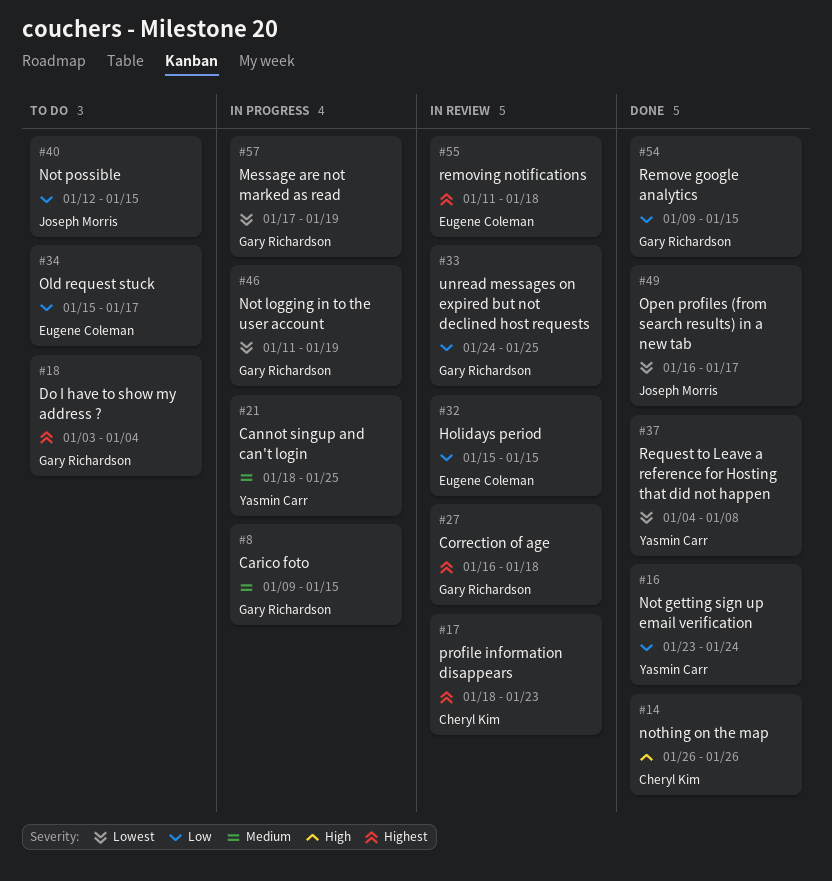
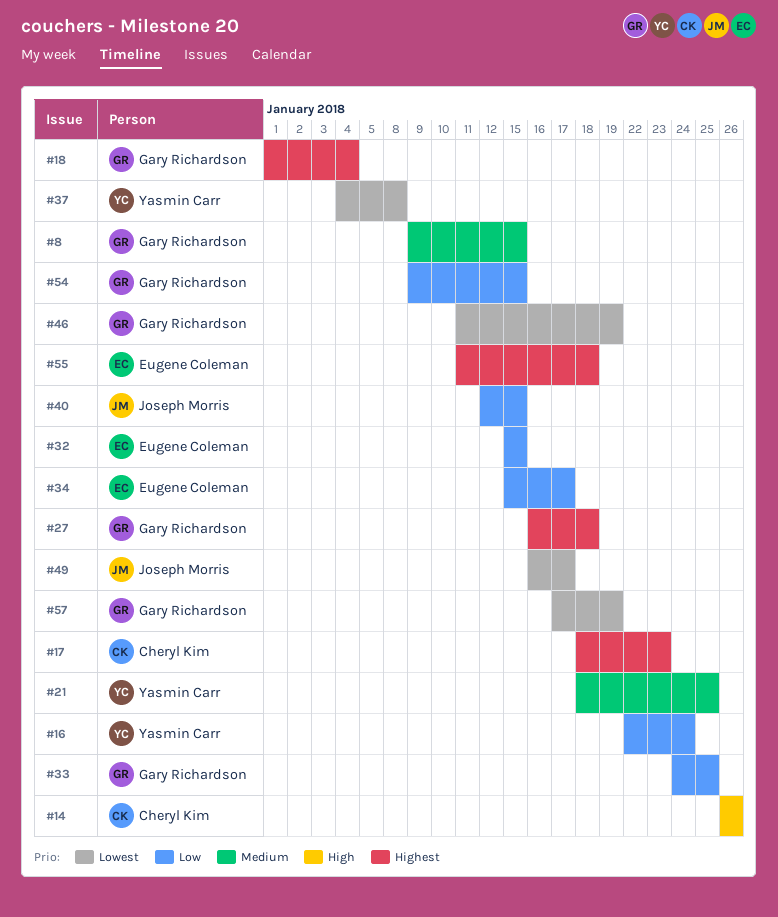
#16, start: Jan 23 -> Jan 22
#18, start: Jan 3 -> Jan 1

